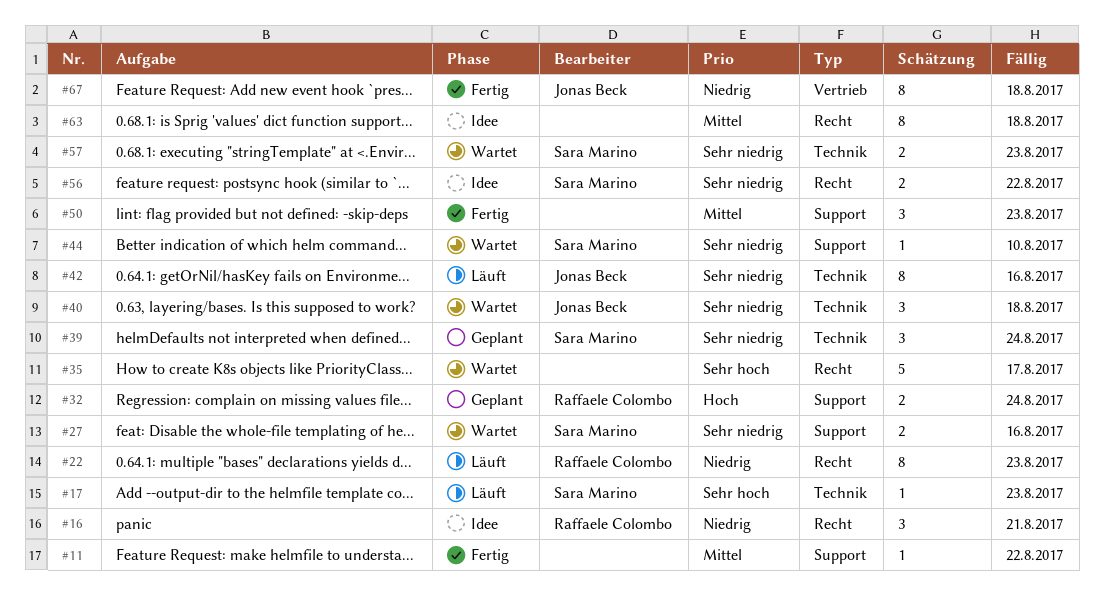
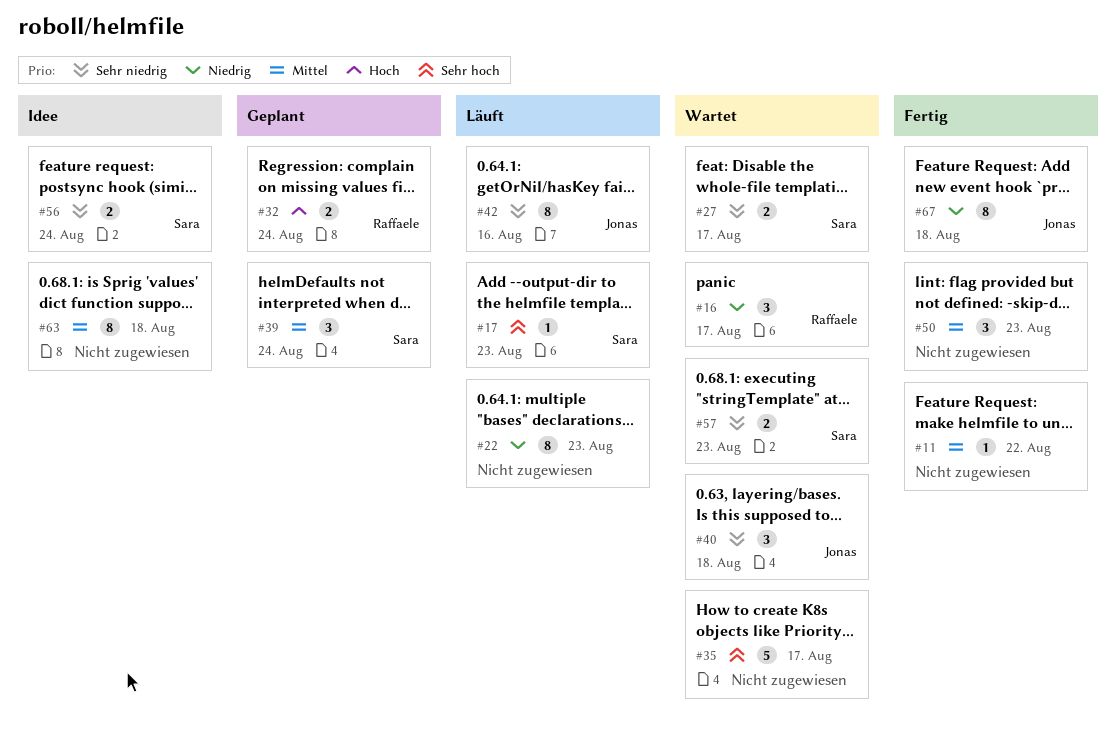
#16, status: Idee -> Wartet
#16, due: Aug 21 -> Aug 17
#22, owner: Raffaele Colombo -> none
#27, due: Aug 16 -> Aug 17
#39, priority: Sehr niedrig -> Mittel
#44: present -> none
#56, due: Aug 22 -> Aug 24

